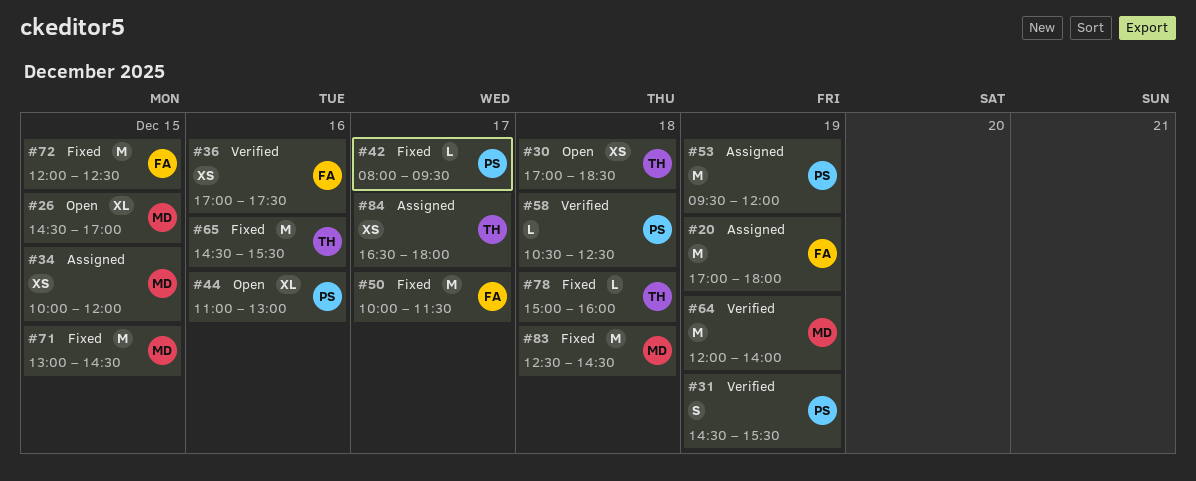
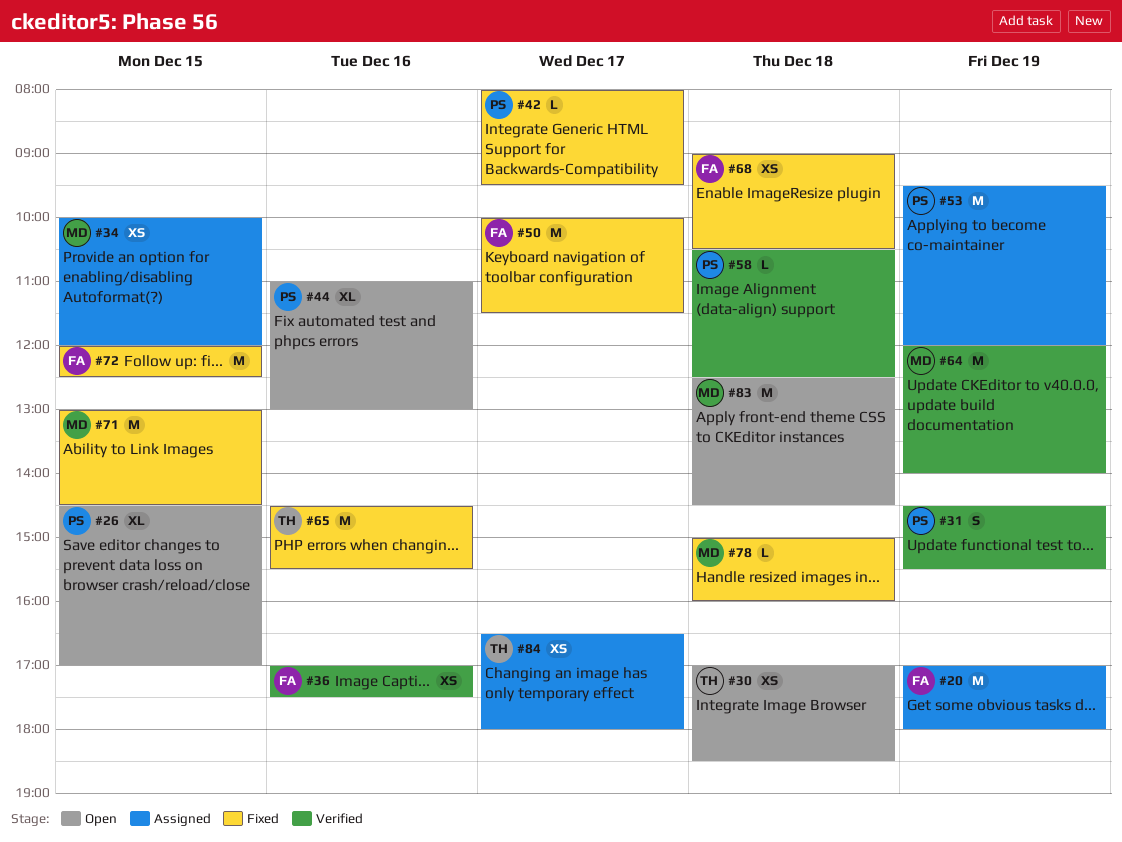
#26, owner: MD -> PS
#68: none -> present
#78, owner: TH -> MD
#83, status: Fixed -> Open

